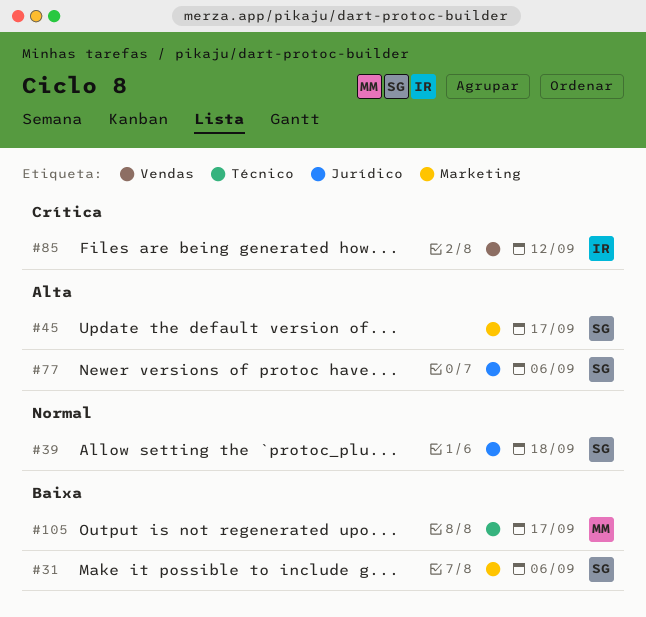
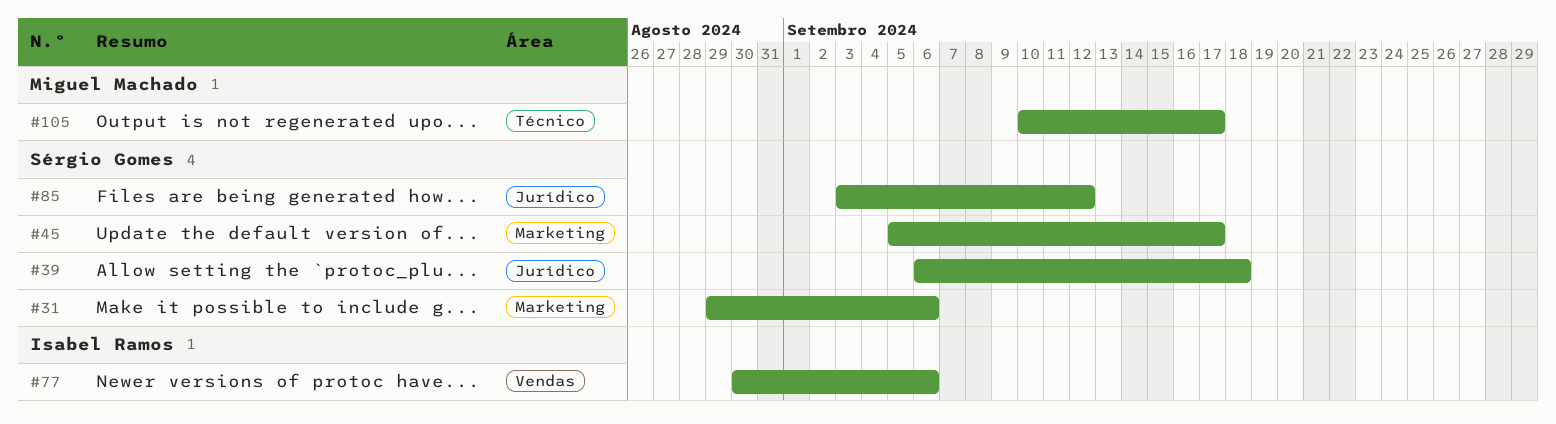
#77, owner: Sérgio Gomes -> Isabel Ramos
#77, label: Jurídico -> Vendas
#85, owner: Isabel Ramos -> Sérgio Gomes
#85, label: Vendas -> Jurídico

